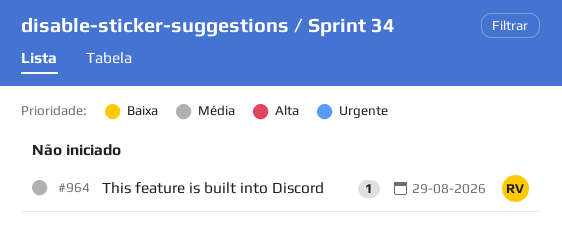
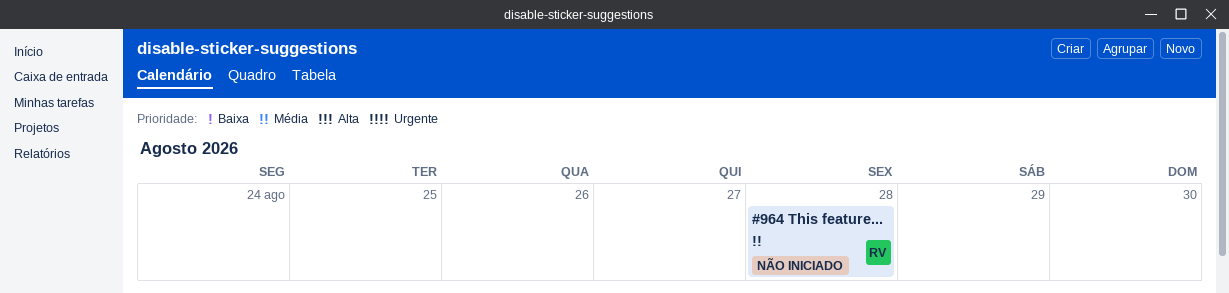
#964, due: Aug 29 -> Aug 28

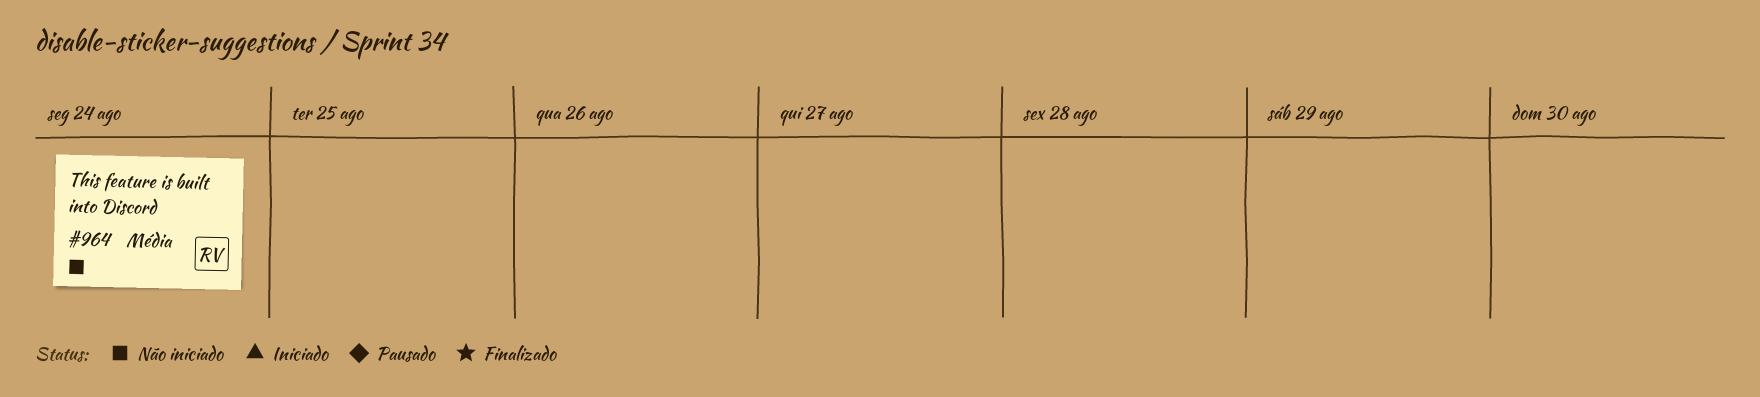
#964, due: Aug 28 -> Aug 24

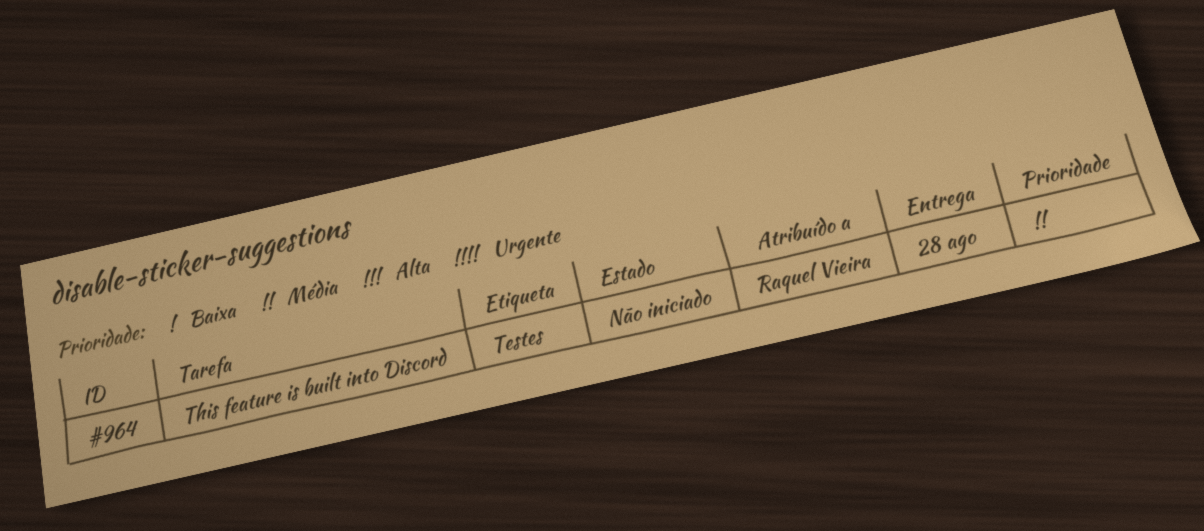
#964, due: Aug 24 -> Aug 28

